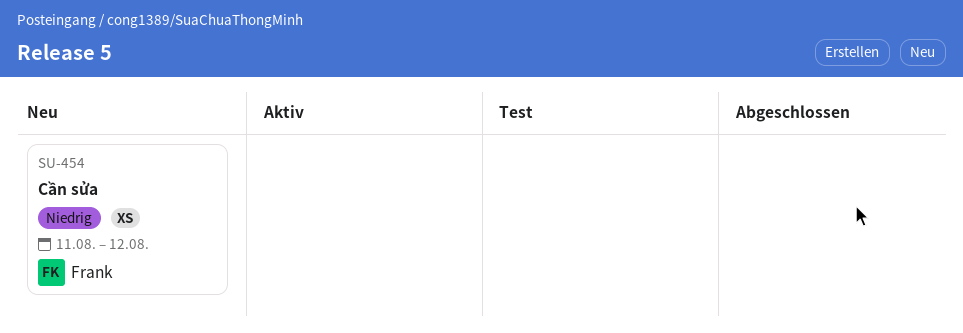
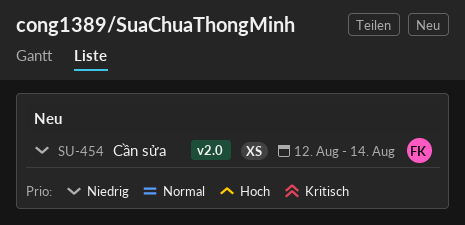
SU-454, start: Aug 11 -> Aug 12
SU-454, due: Aug 12 -> Aug 14

